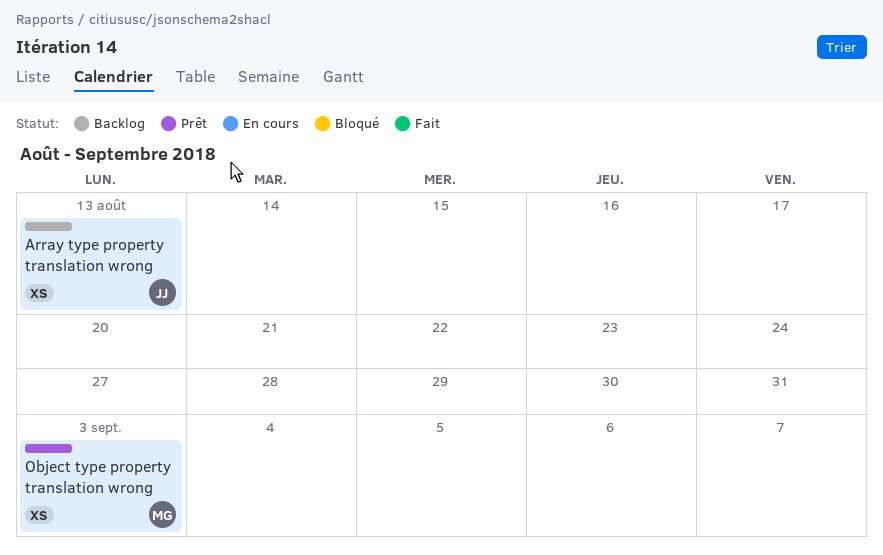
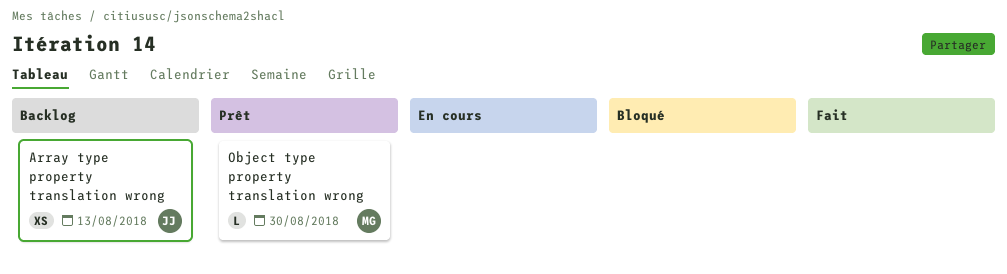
Object type property translation wrong, estimate: XS -> L
Object type property translation wrong, due: Sep 3 -> Aug 30

